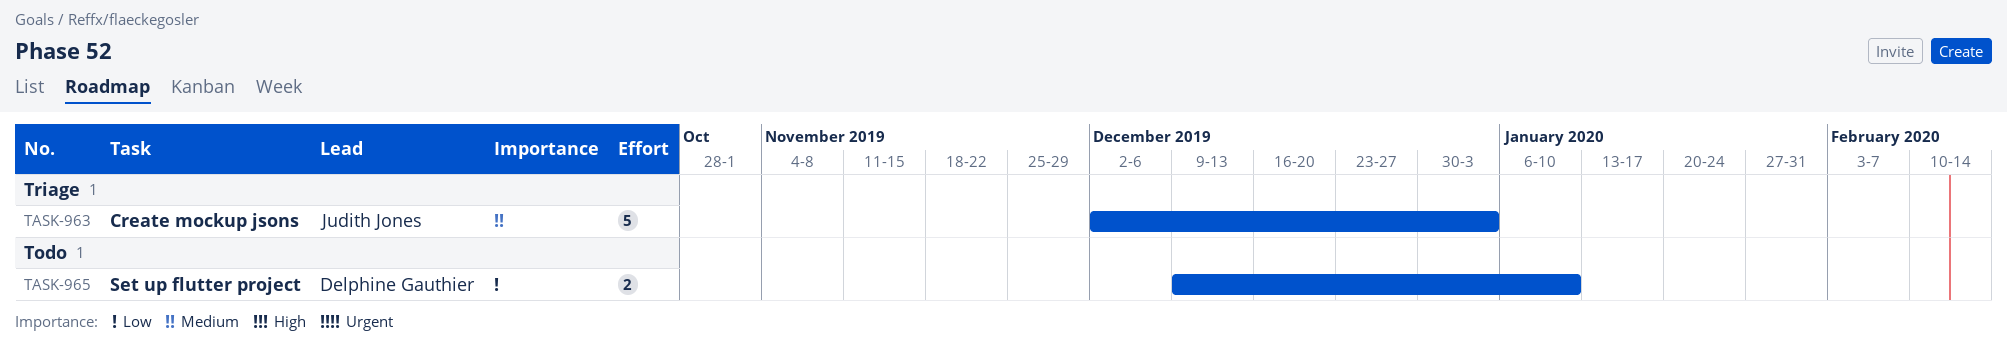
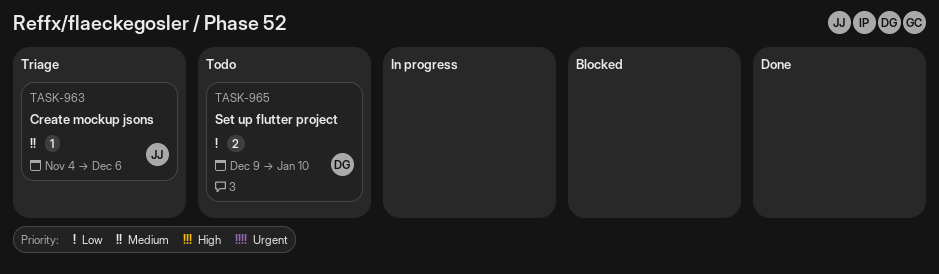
TASK-963, estimate: 5 -> 1
TASK-963, start: Dec 2 -> Nov 4
TASK-963, due: Jan 3 -> Dec 6

